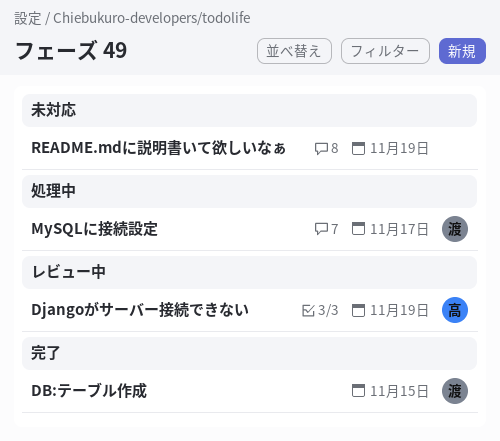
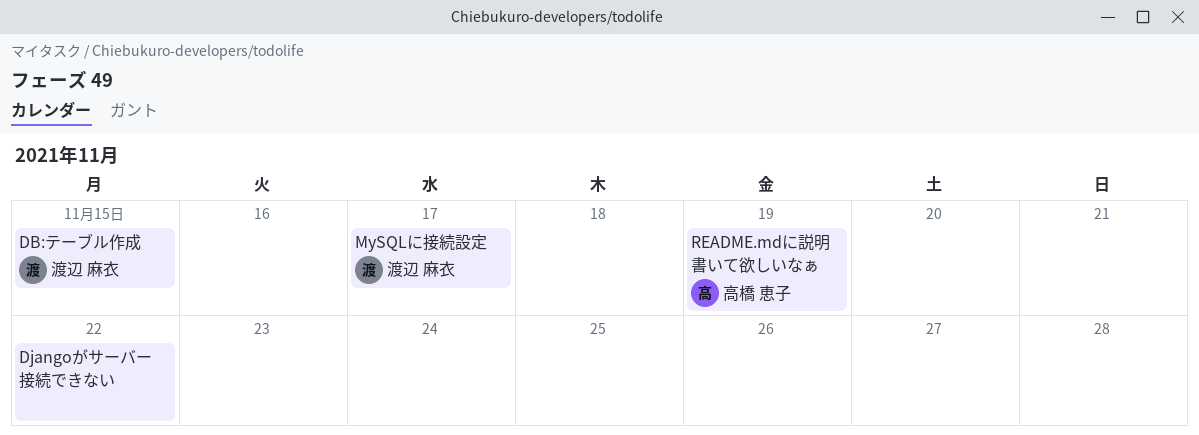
Djangoがサーバー接続できない, owner: 高橋 恵子 -> none
Djangoがサーバー接続できない, due: Nov 19 -> Nov 22
README.mdに説明書いて欲しいなぁ, owner: none -> 高橋 恵子

